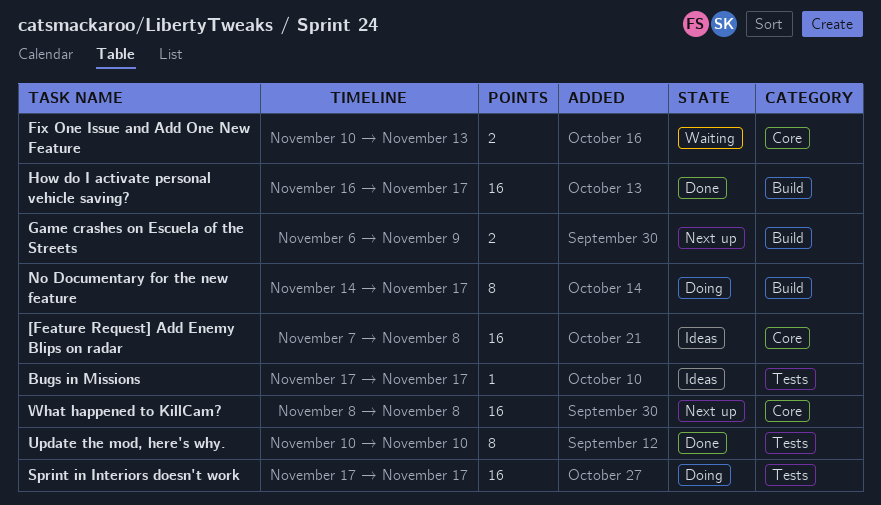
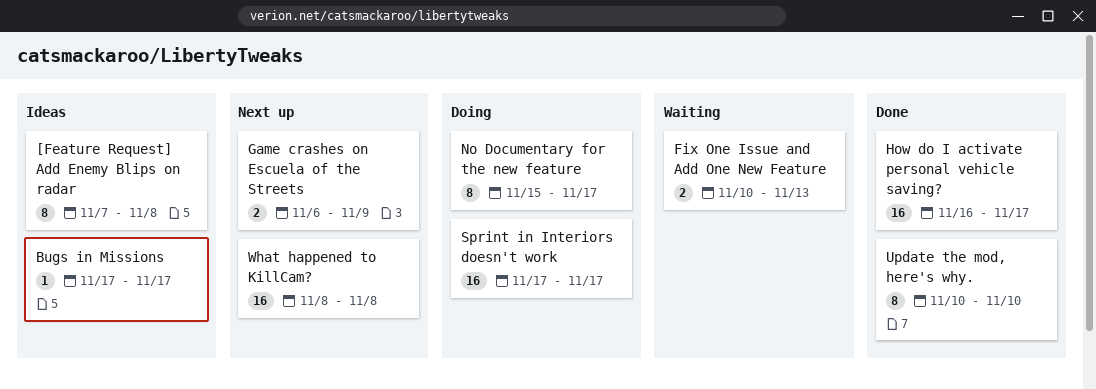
[Feature Request] Add Enemy Blips on radar, estimate: 16 -> 8
No Documentary for the new feature, start: Nov 14 -> Nov 15

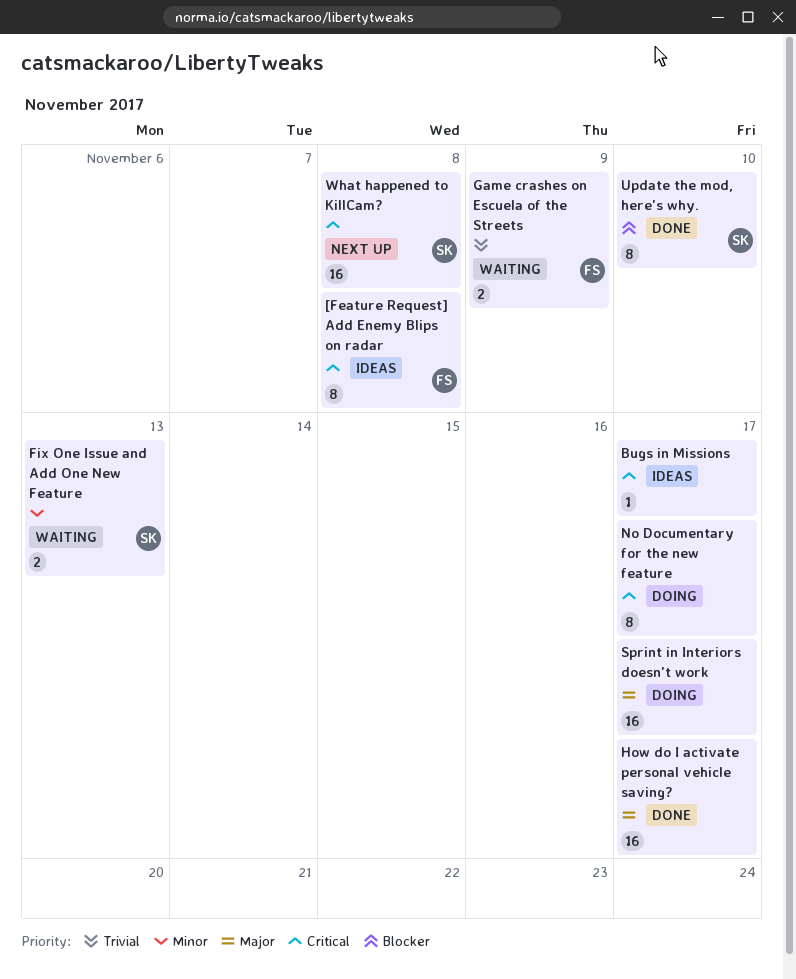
Game crashes on Escuela of the Streets, status: Next up -> Waiting

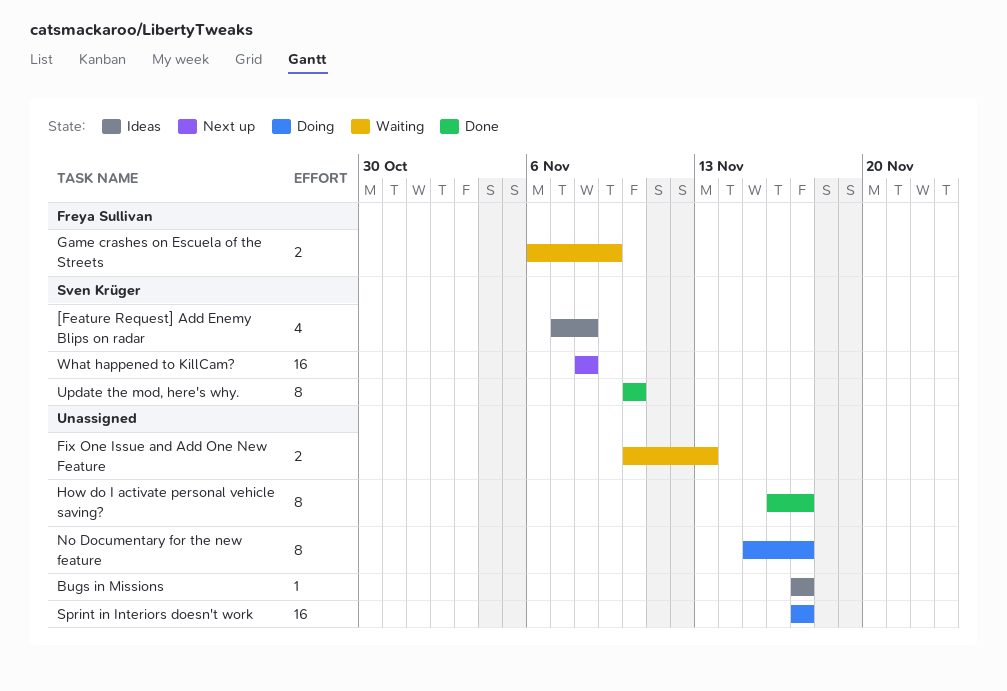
[Feature Request] Add Enemy Blips on radar, owner: Freya Sullivan -> Sven Krüger
[Feature Request] Add Enemy Blips on radar, estimate: 8 -> 4
Fix One Issue and Add One New Feature, owner: Sven Krüger -> none
How do I activate personal vehicle saving?, estimate: 16 -> 8

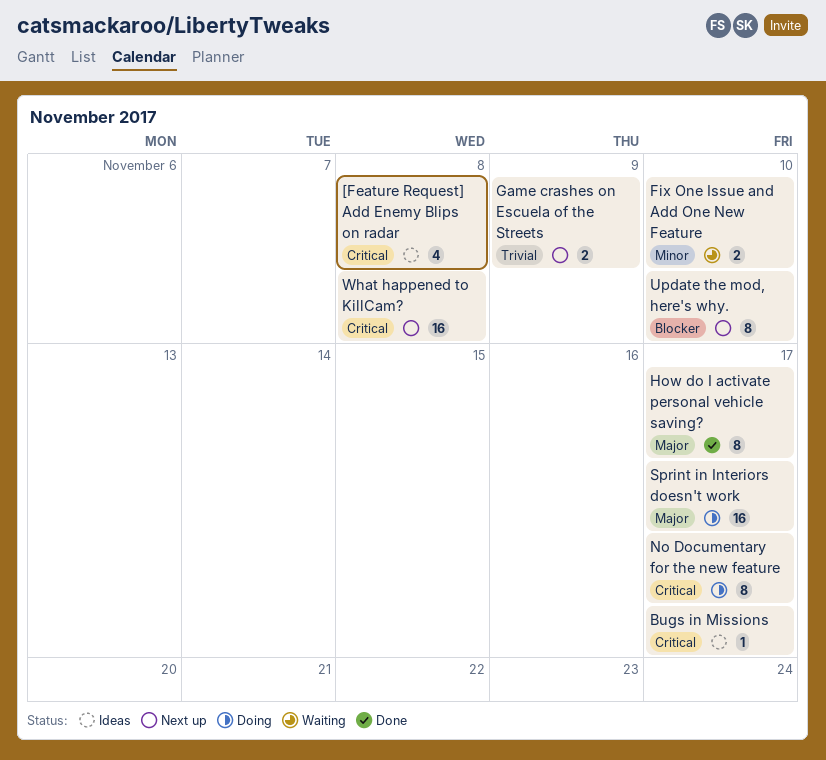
Fix One Issue and Add One New Feature, due: Nov 13 -> Nov 10
Game crashes on Escuela of the Streets, status: Waiting -> Next up
Update the mod, here's why., status: Done -> Next up

